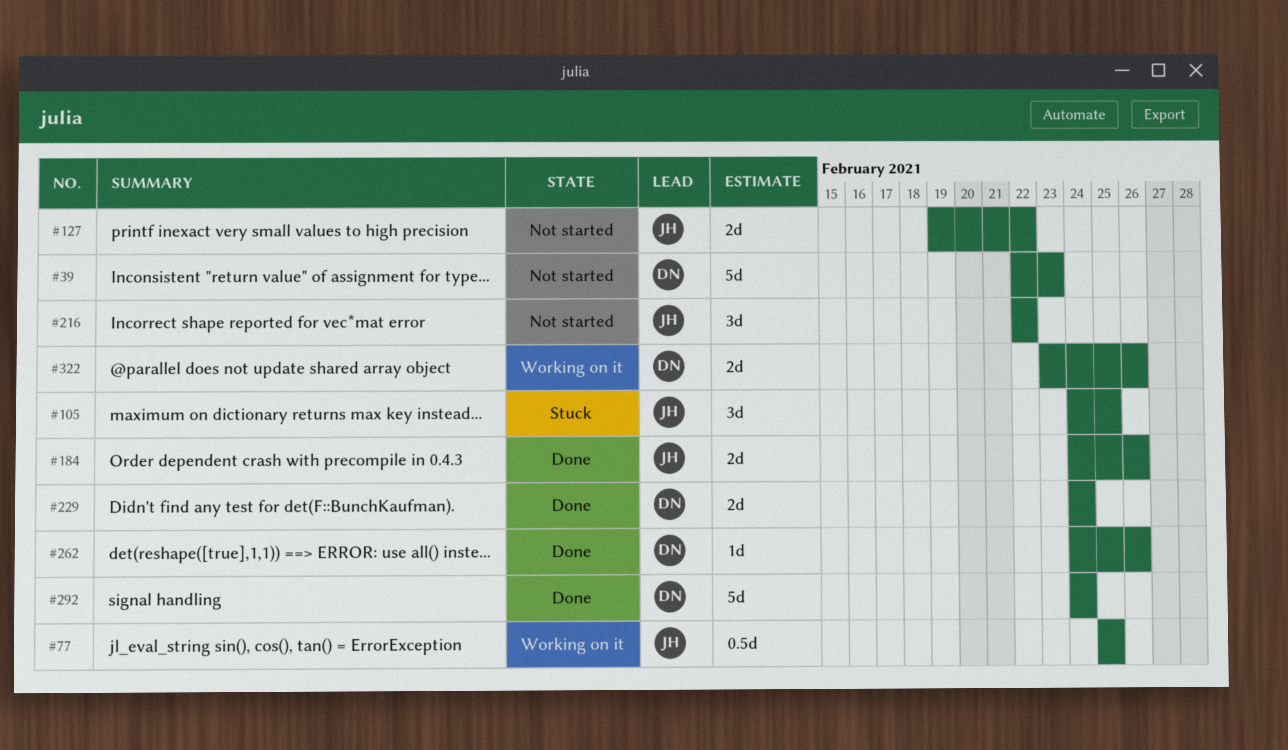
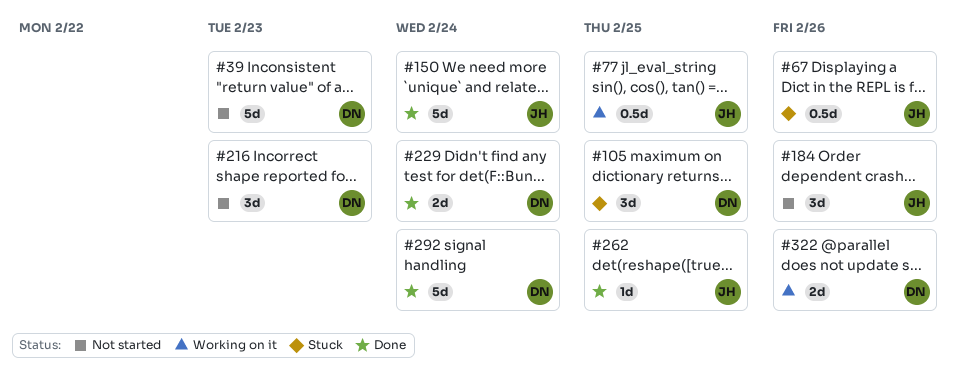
#67: none -> present
#105, owner: JH -> DN
#127: present -> none
#150: none -> present
#184, status: Done -> Not started
#184, estimate: 2d -> 3d
#216, owner: JH -> DN
#216, due: Feb 22 -> Feb 23
#262, owner: DN -> JH
#262, due: Feb 26 -> Feb 25

